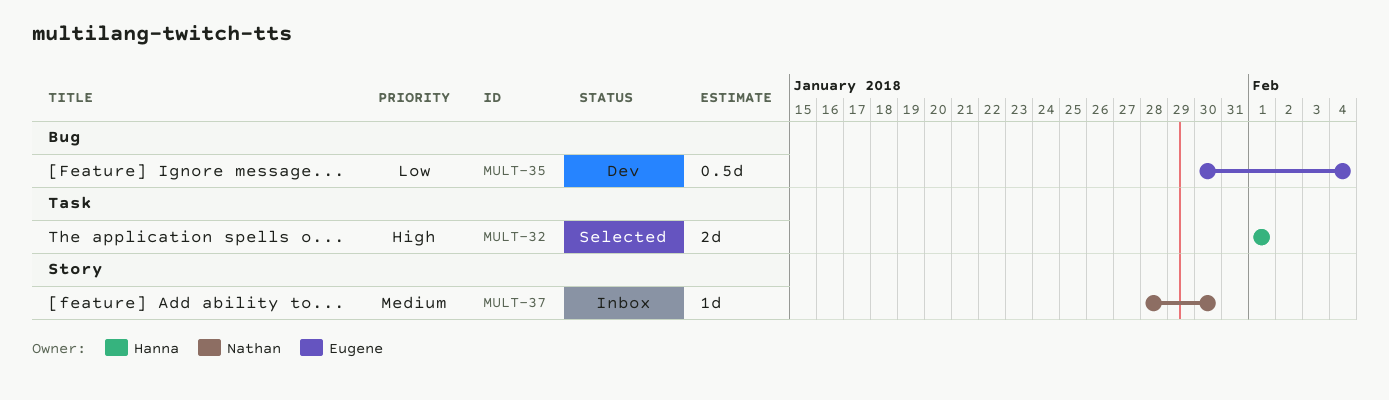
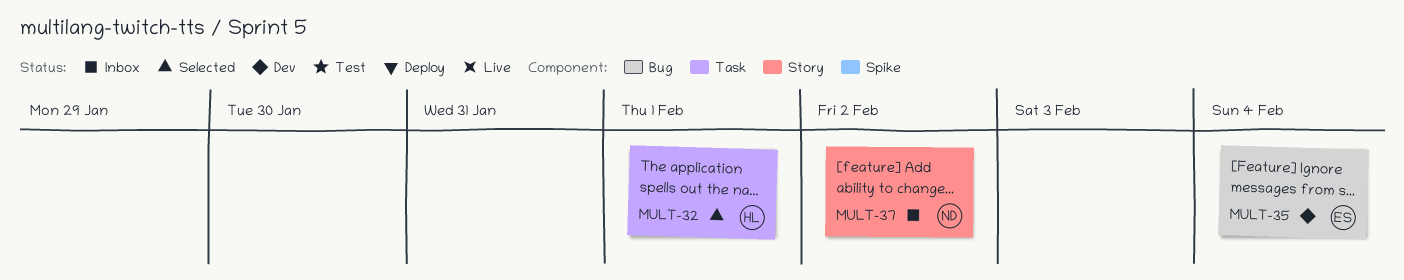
MULT-37, due: Jan 30 -> Feb 2

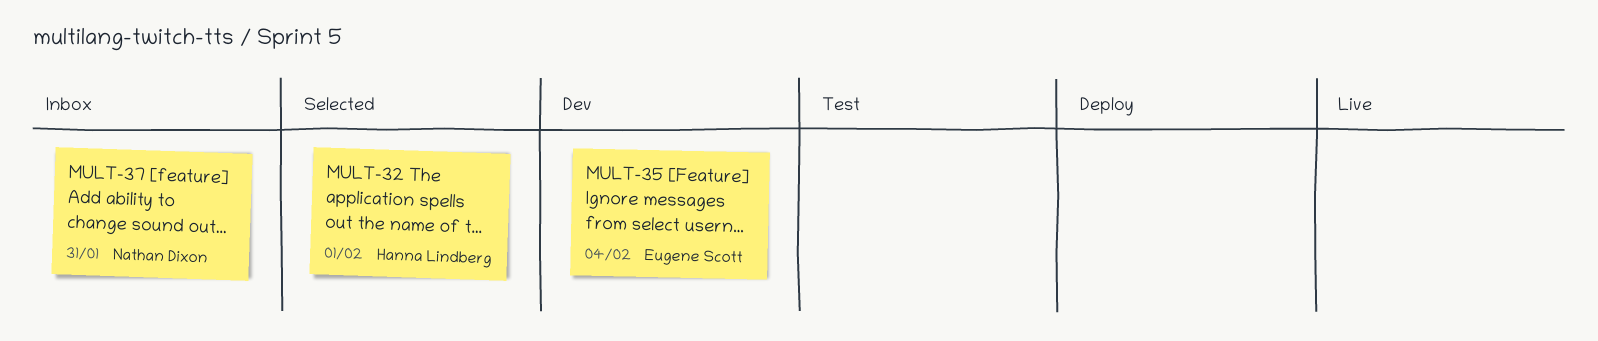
MULT-37, due: Feb 2 -> Jan 31

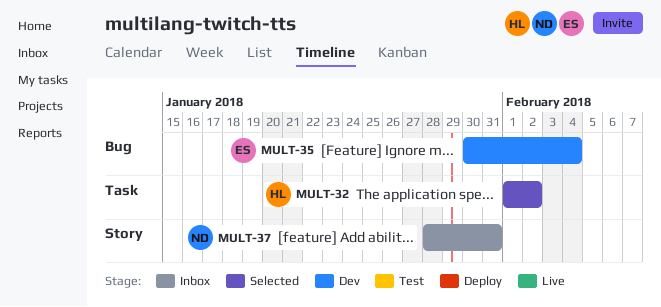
MULT-32, due: Feb 1 -> Feb 2

